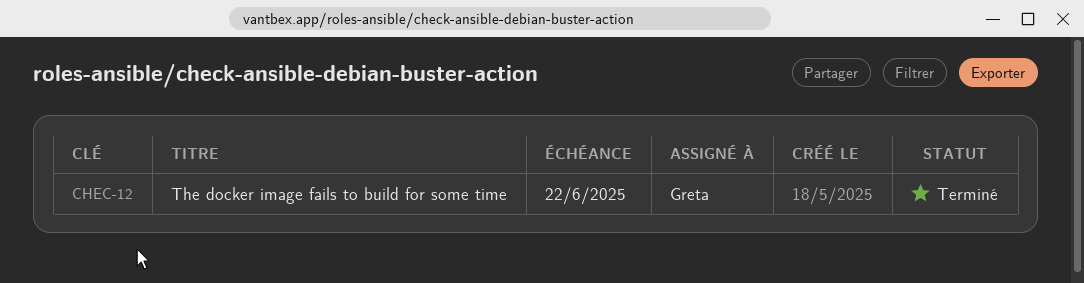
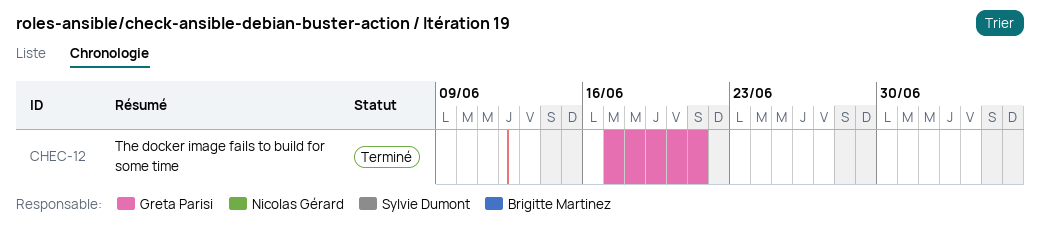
CHEC-12, due: Jun 22 -> Jun 21

